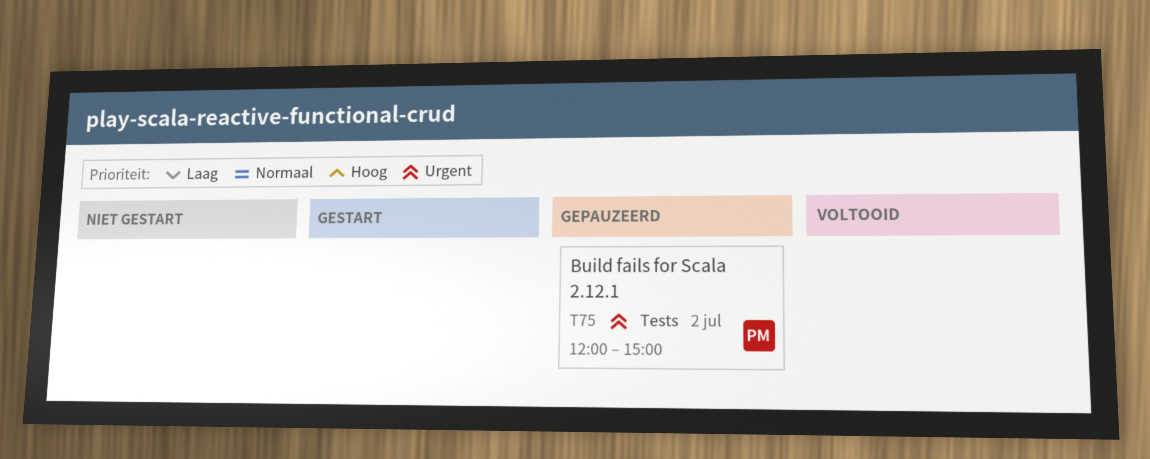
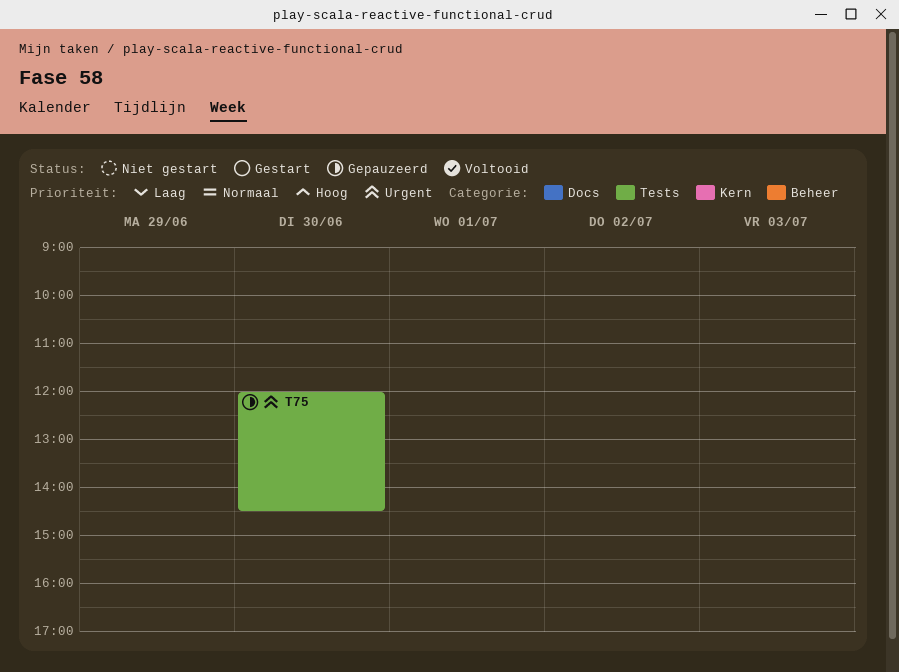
T75, day: Jul 2 -> Jun 30
T75, ends: 15:00 -> 14:30

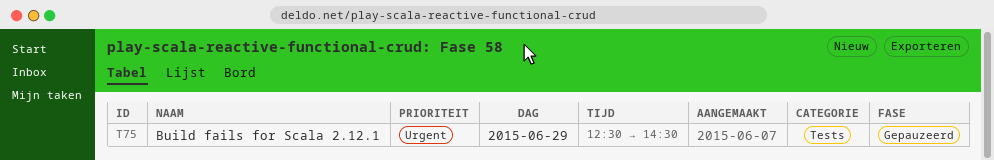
T75, day: Jun 30 -> Jun 29
T75, begins: 12:00 -> 12:30

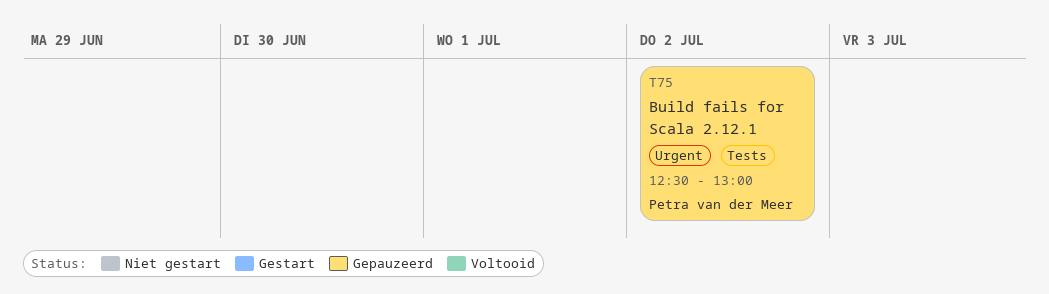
T75, day: Jun 29 -> Jul 2
T75, ends: 14:30 -> 13:00

